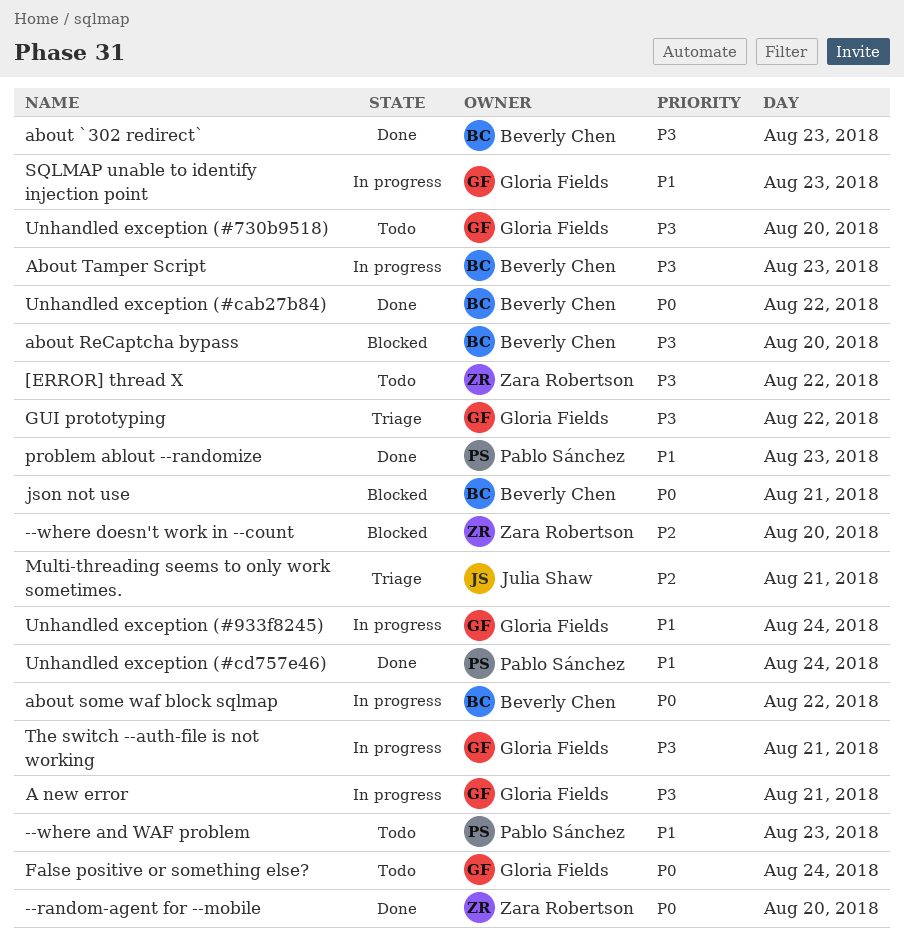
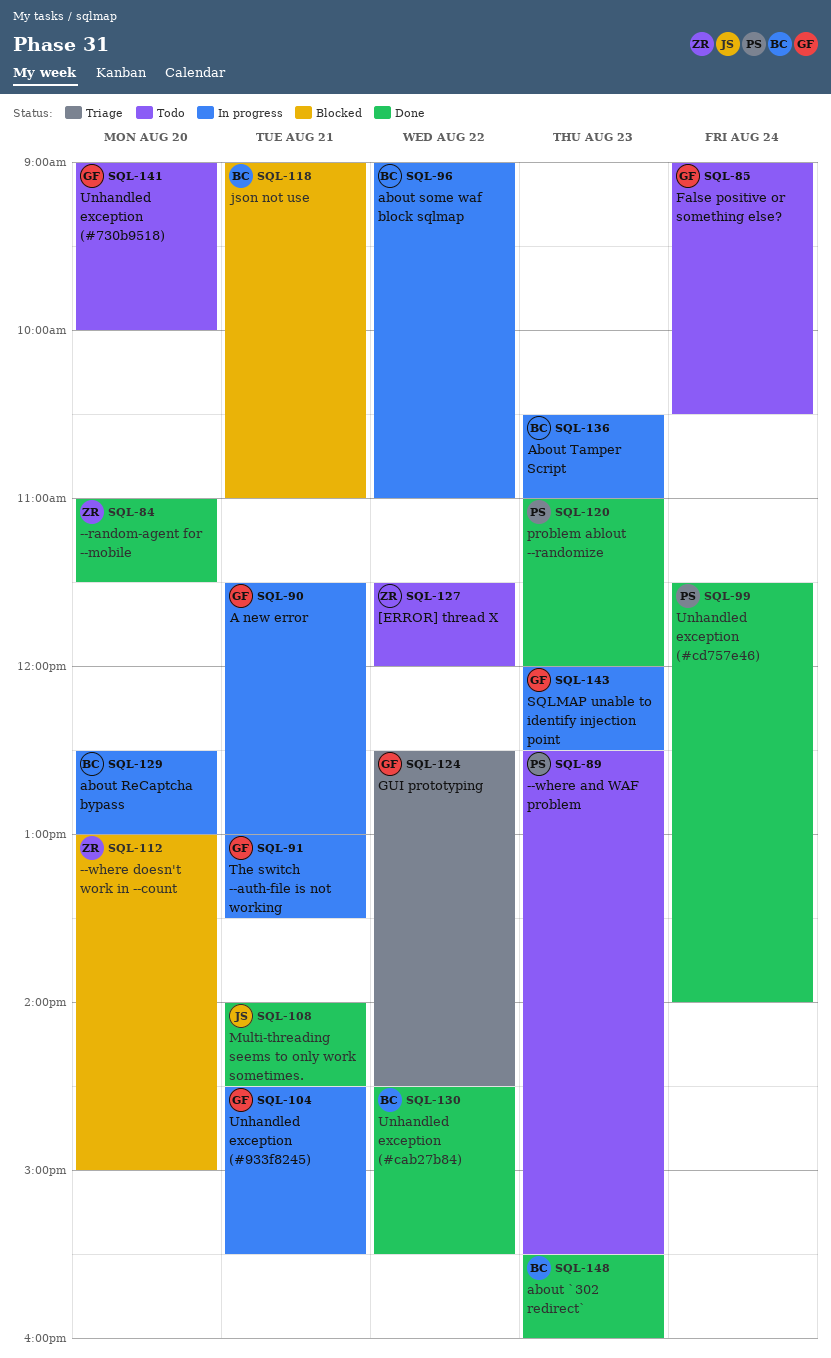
about ReCaptcha bypass, status: Blocked -> In progress
Multi-threading seems to only work sometimes., status: Triage -> Done
Unhandled exception (#933f8245), day: Aug 24 -> Aug 21

